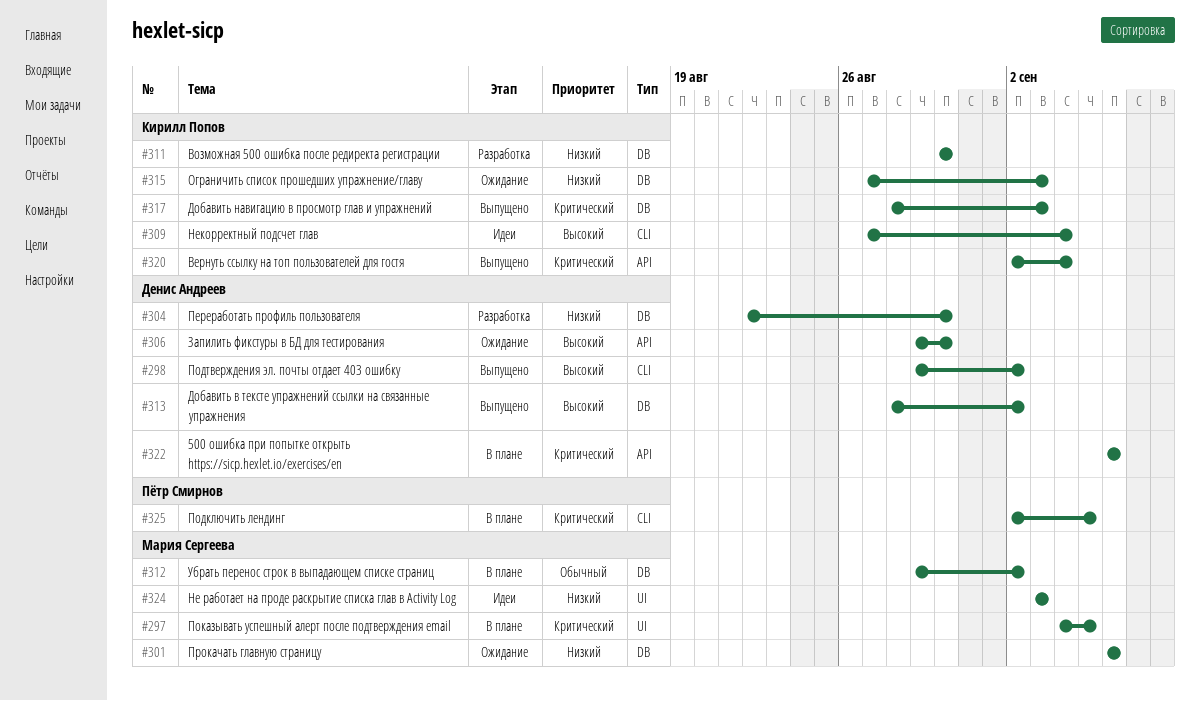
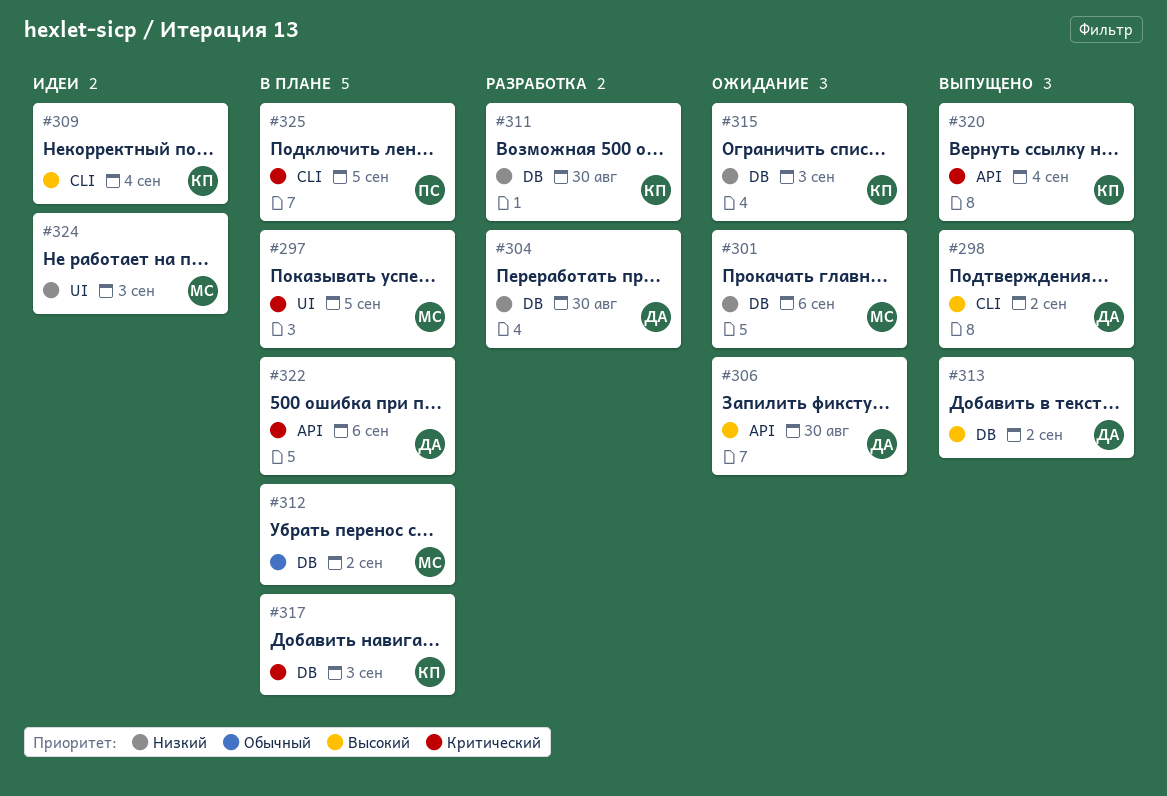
#317, status: Выпущено -> В плане

